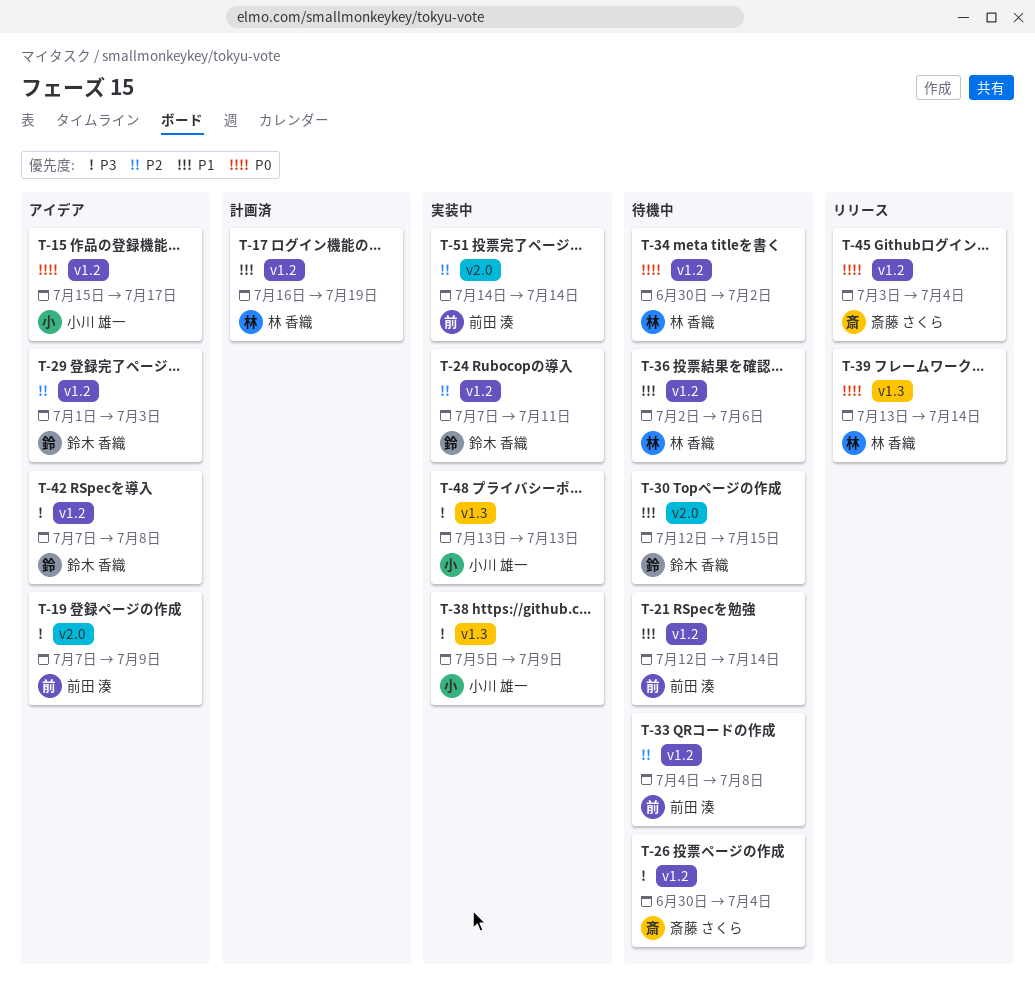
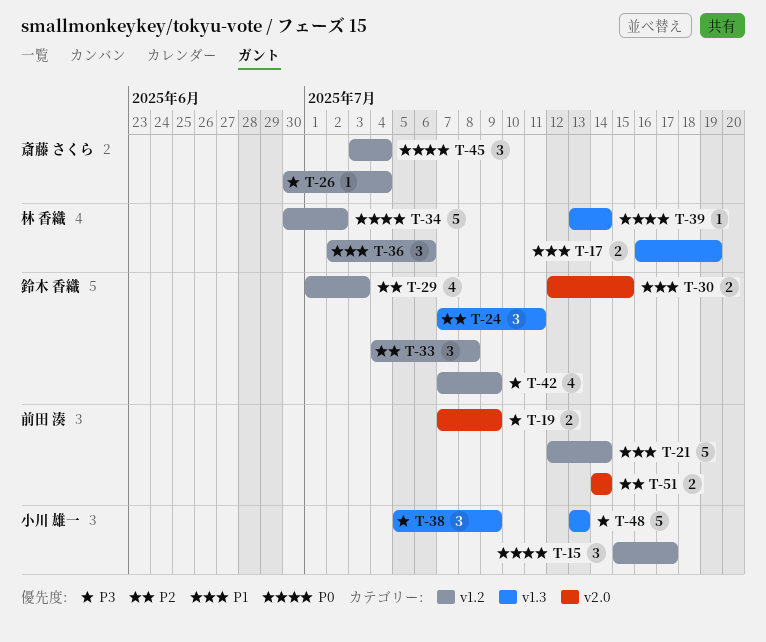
T-17, label: v1.2 -> v1.3
T-24, label: v1.2 -> v1.3
T-33, owner: 前田 湊 -> 鈴木 香織
T-42, due: Jul 8 -> Jul 9

